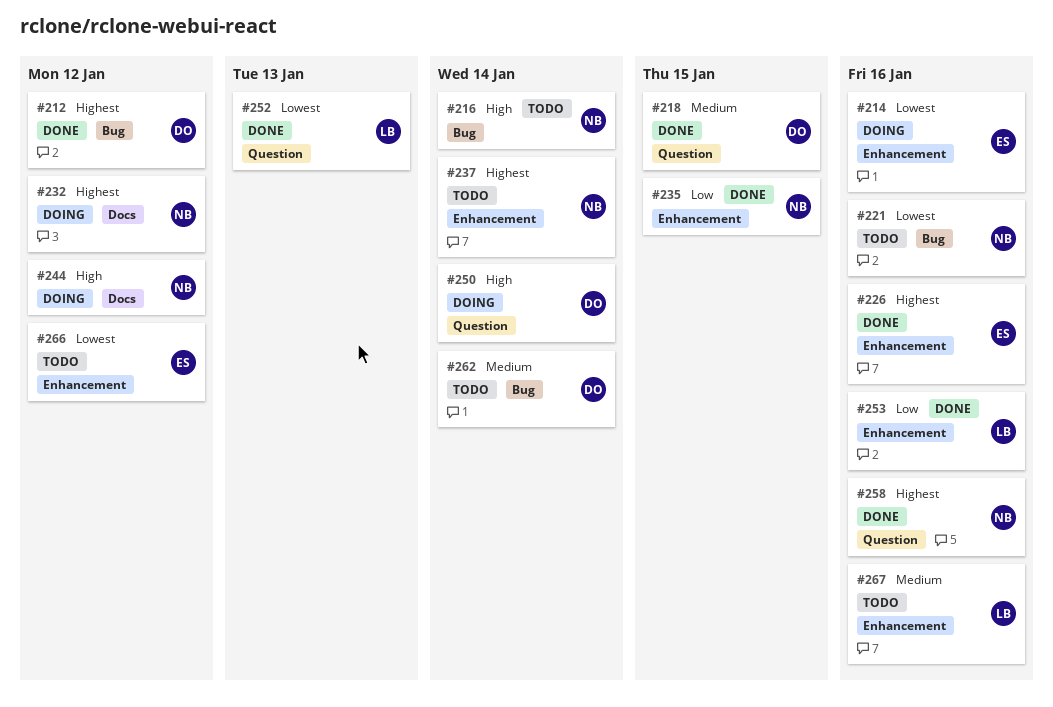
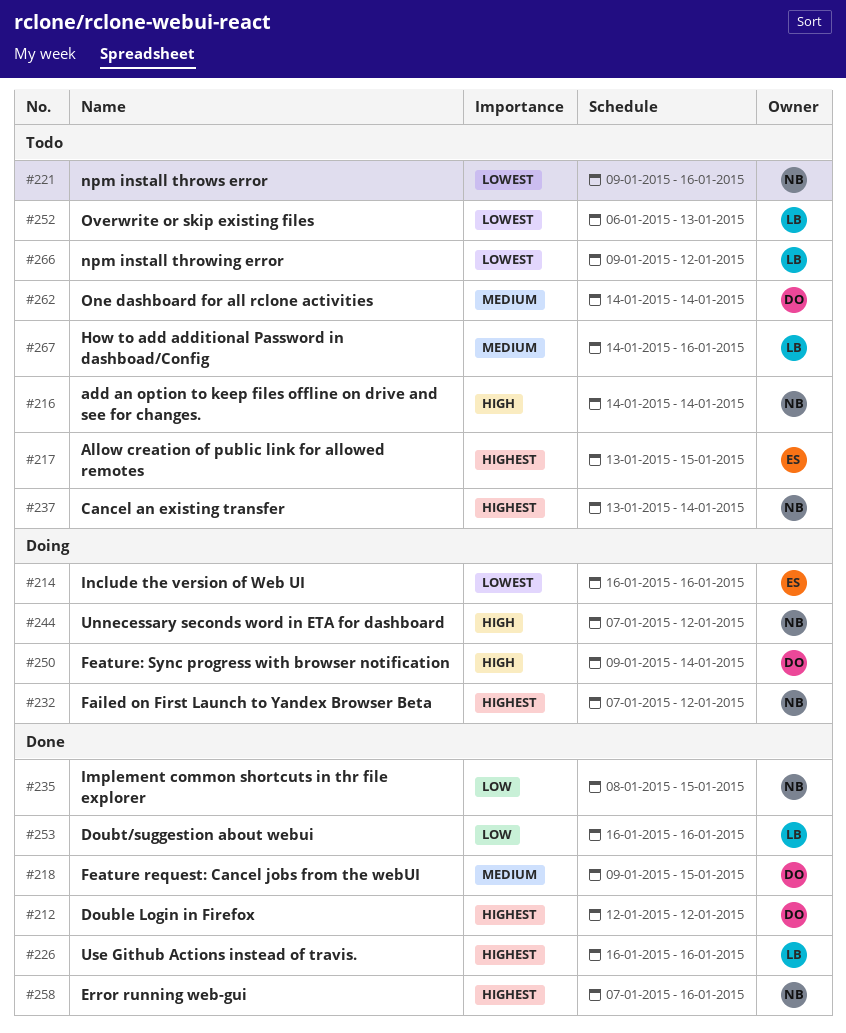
#217: none -> present
#226, owner: ES -> LB
#252, status: Done -> Todo
#266, owner: ES -> LB

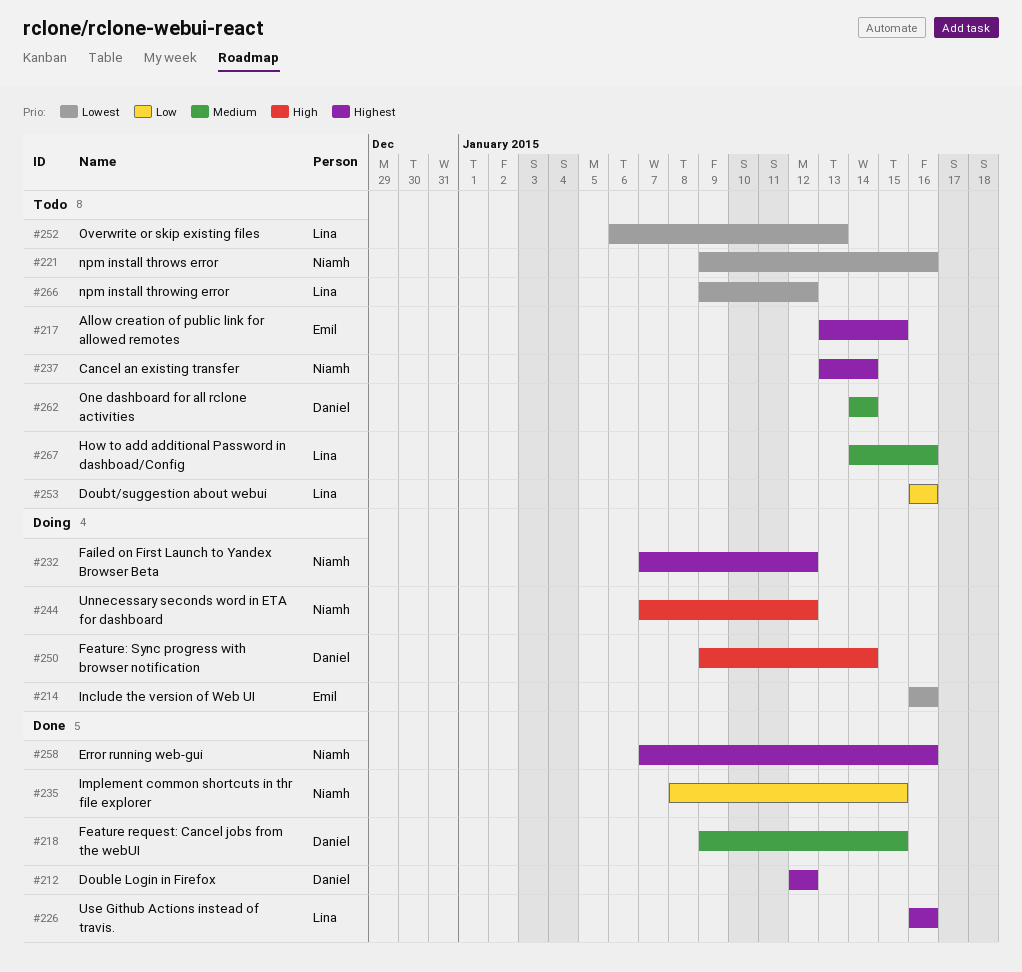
#216: present -> none
#253, status: Done -> Todo

